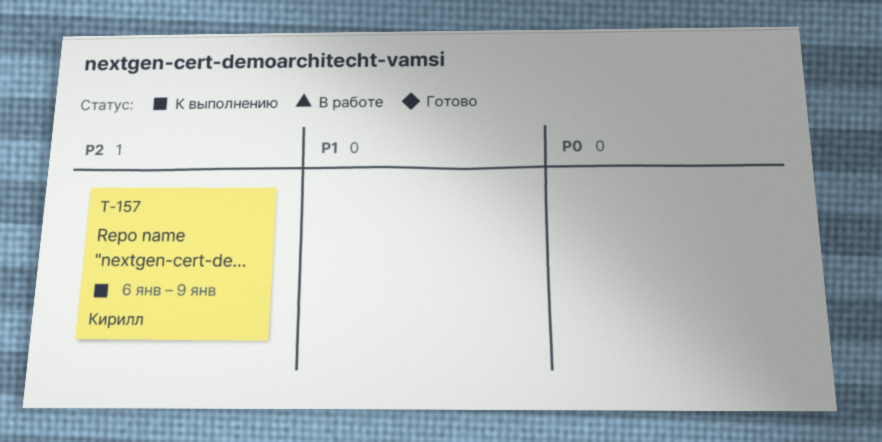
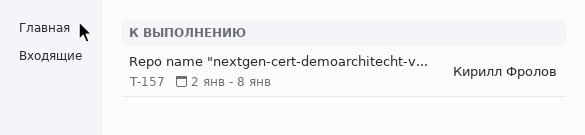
T-157, start: Jan 6 -> Jan 2
T-157, due: Jan 9 -> Jan 8

